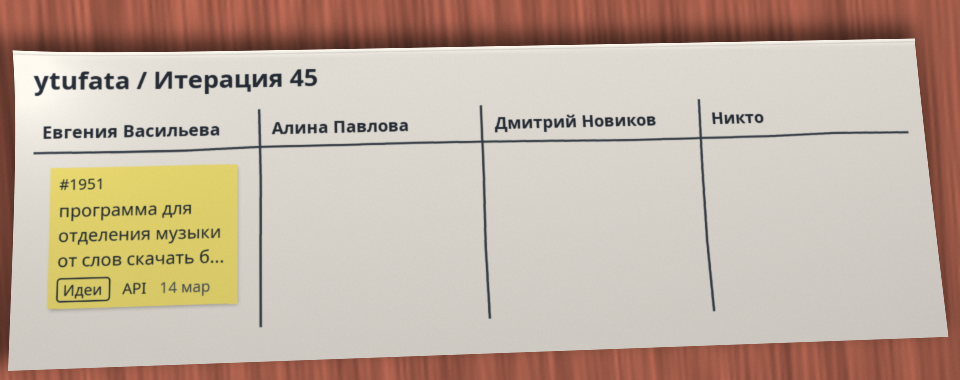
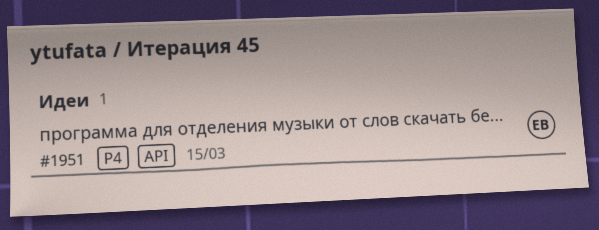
#1951, due: Mar 14 -> Mar 15

